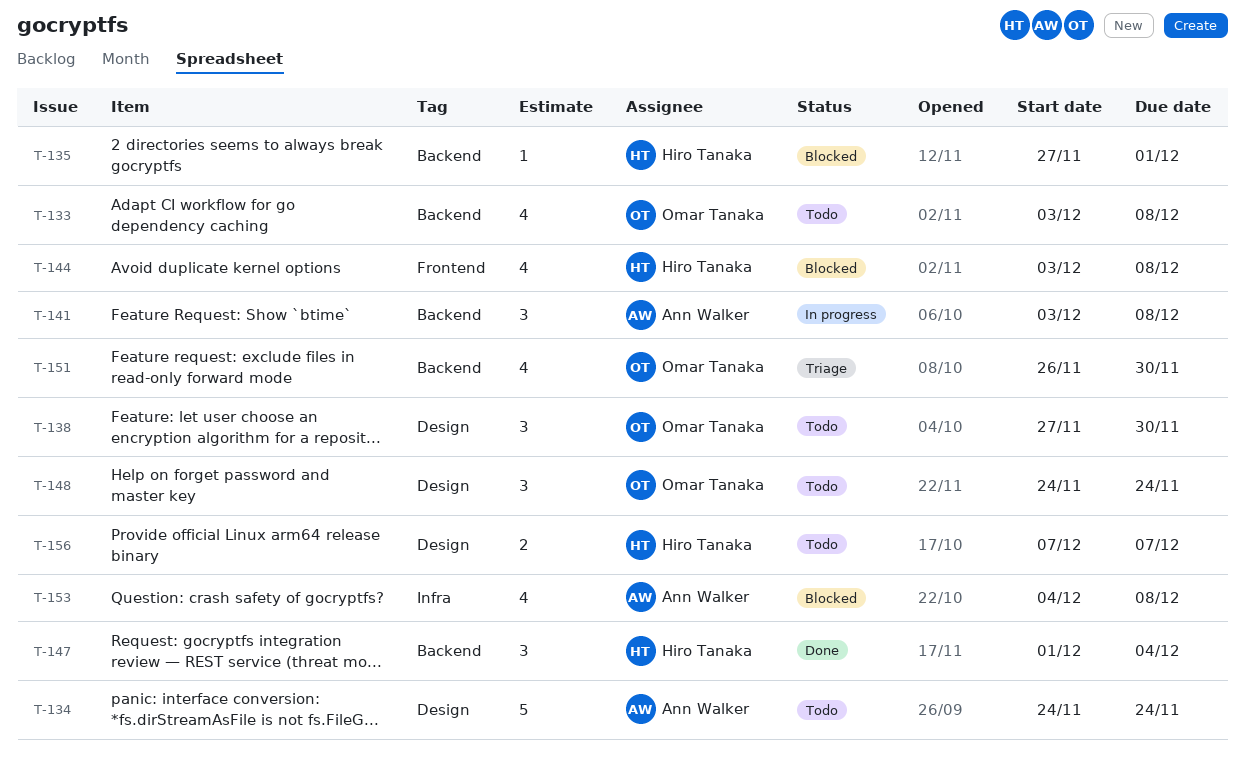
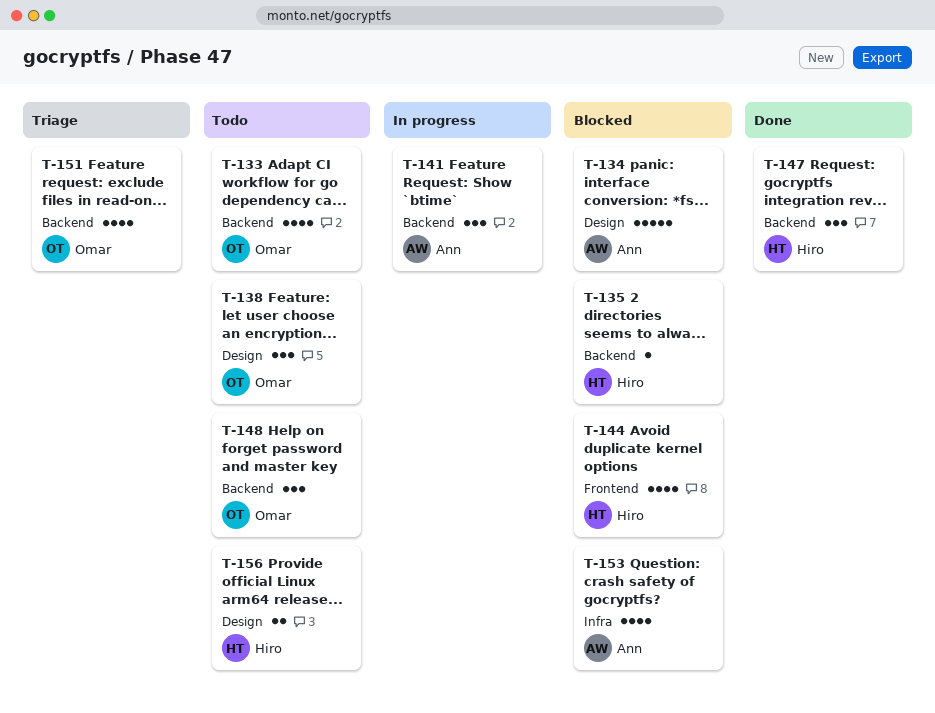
T-134, status: Todo -> Blocked
T-148, label: Design -> Backend

